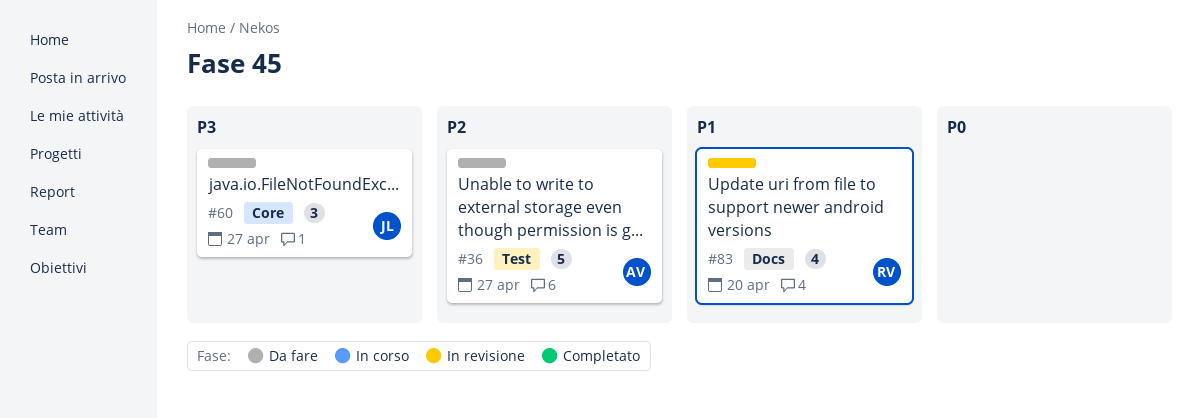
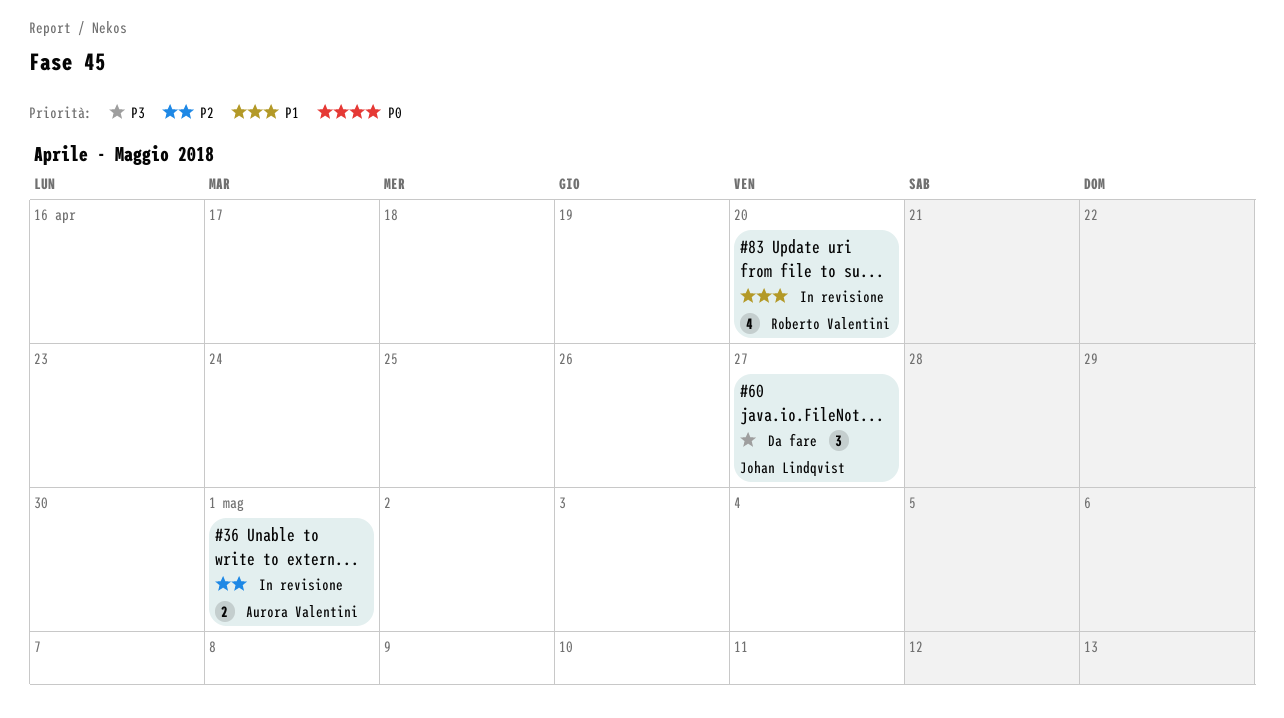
#36, status: Da fare -> In revisione
#36, estimate: 5 -> 2
#36, due: Apr 27 -> May 1

